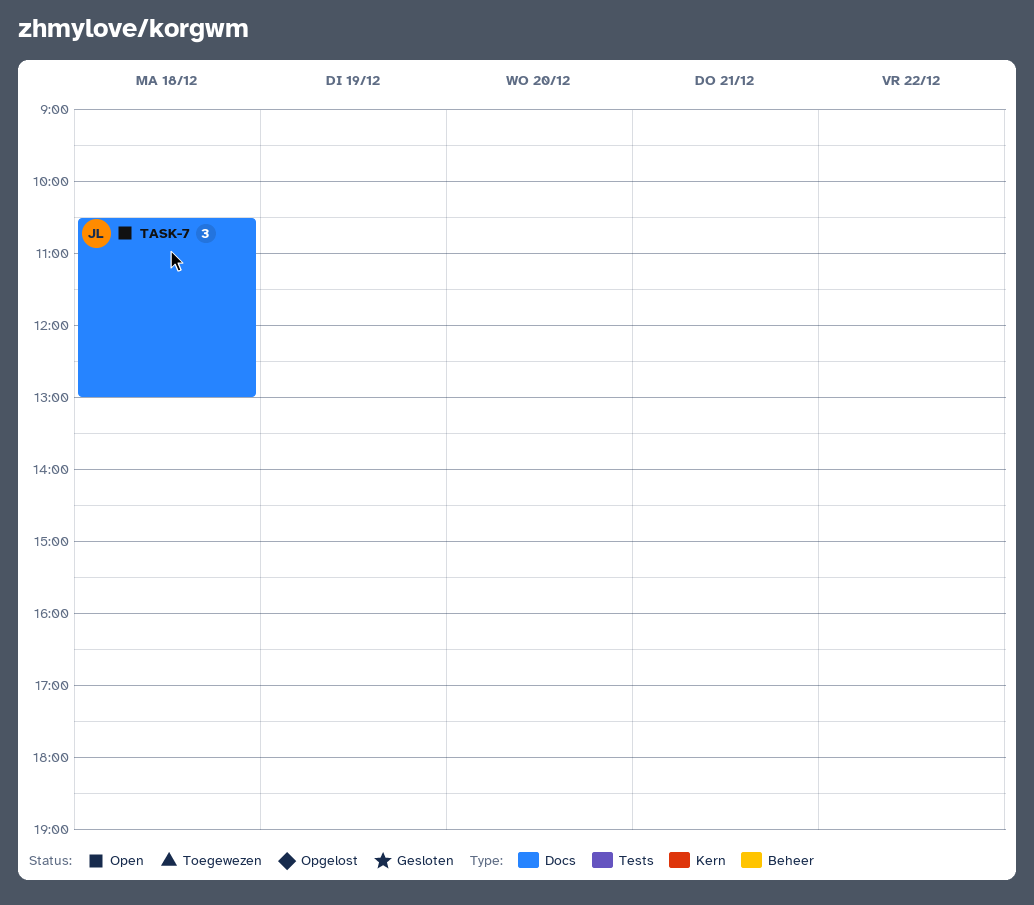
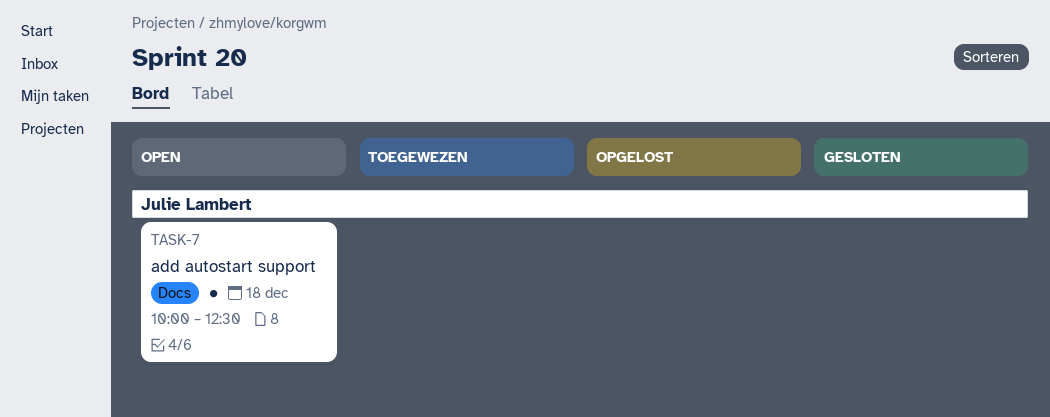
TASK-7, estimate: 3 -> 1
TASK-7, begins: 10:30 -> 10:00
TASK-7, ends: 13:00 -> 12:30

